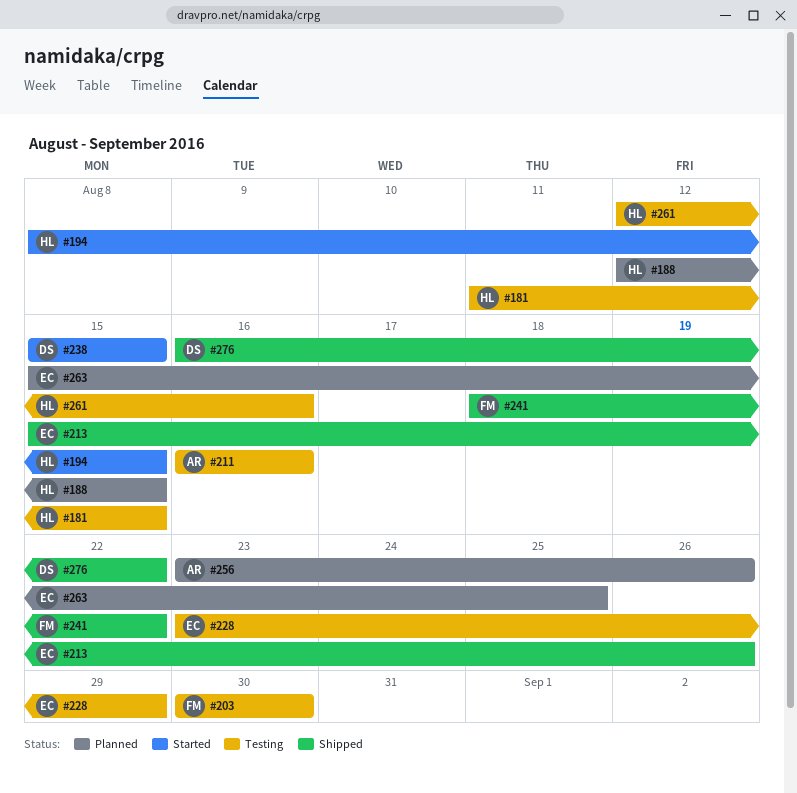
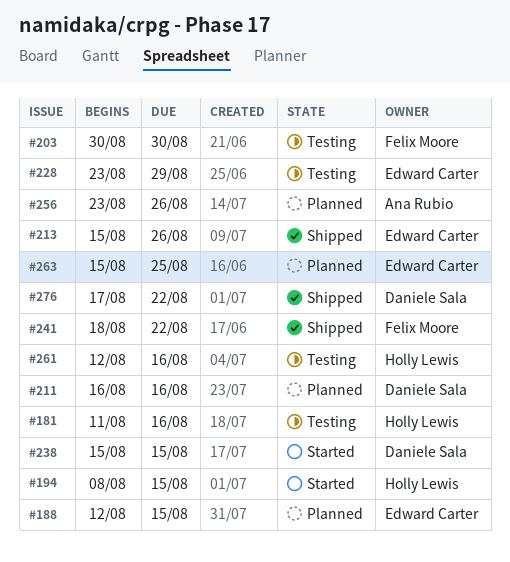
#181, due: Aug 15 -> Aug 16
#188, owner: Holly Lewis -> Edward Carter
#211, status: Testing -> Planned
#211, owner: Ana Rubio -> Daniele Sala
#276, start: Aug 16 -> Aug 17

